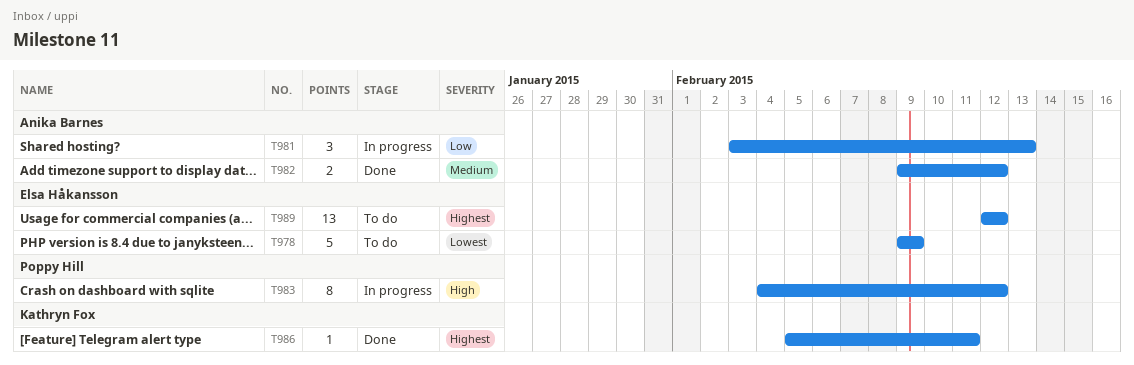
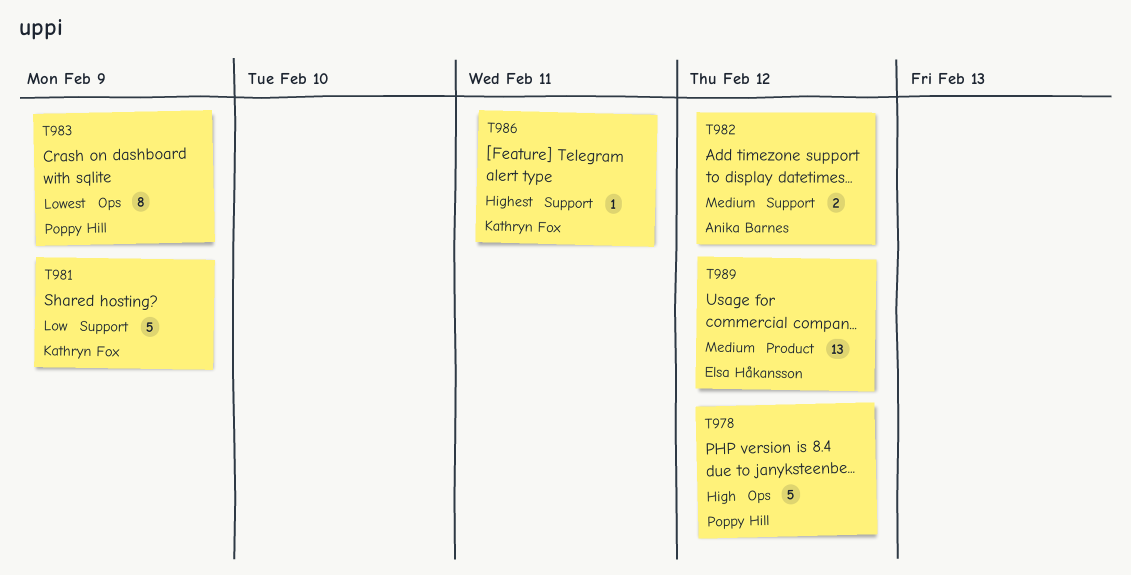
T978, owner: Elsa Håkansson -> Poppy Hill
T978, priority: Lowest -> High
T978, due: Feb 9 -> Feb 12
T981, owner: Anika Barnes -> Kathryn Fox
T981, estimate: 3 -> 5
T981, due: Feb 13 -> Feb 9
T983, priority: High -> Lowest
T983, due: Feb 12 -> Feb 9
T989, priority: Highest -> Medium

